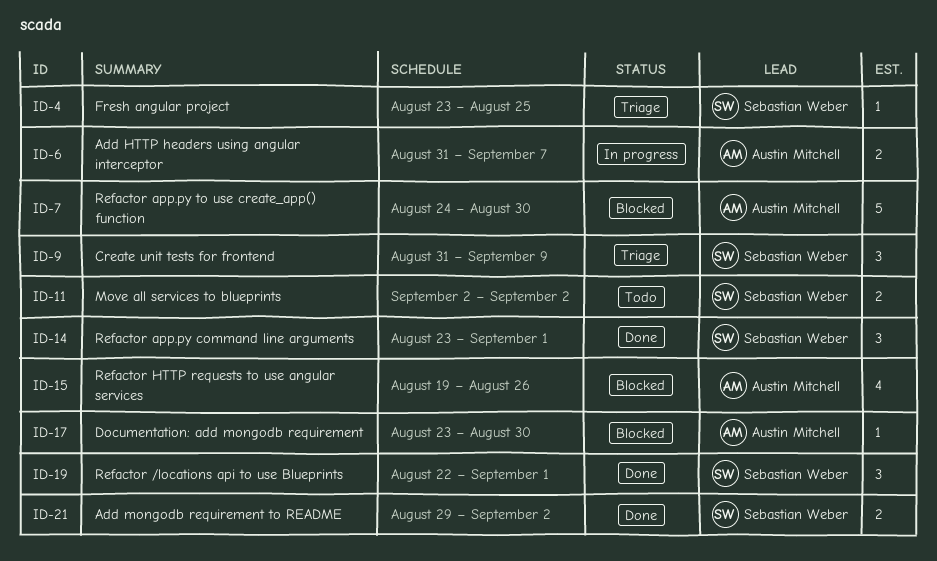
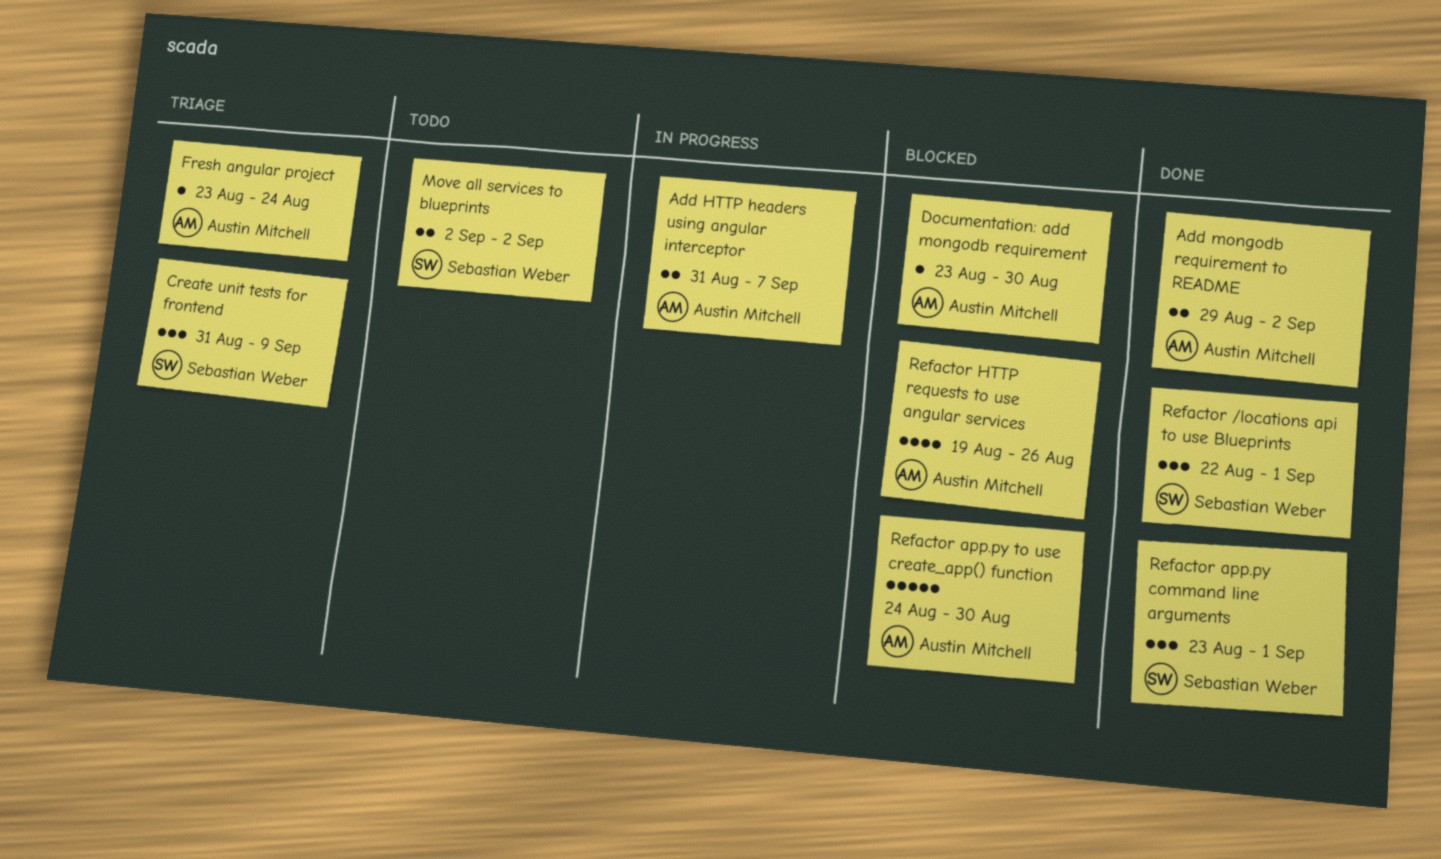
Add mongodb requirement to README, owner: Sebastian Weber -> Austin Mitchell
Fresh angular project, owner: Sebastian Weber -> Austin Mitchell
Fresh angular project, due: Aug 25 -> Aug 24

